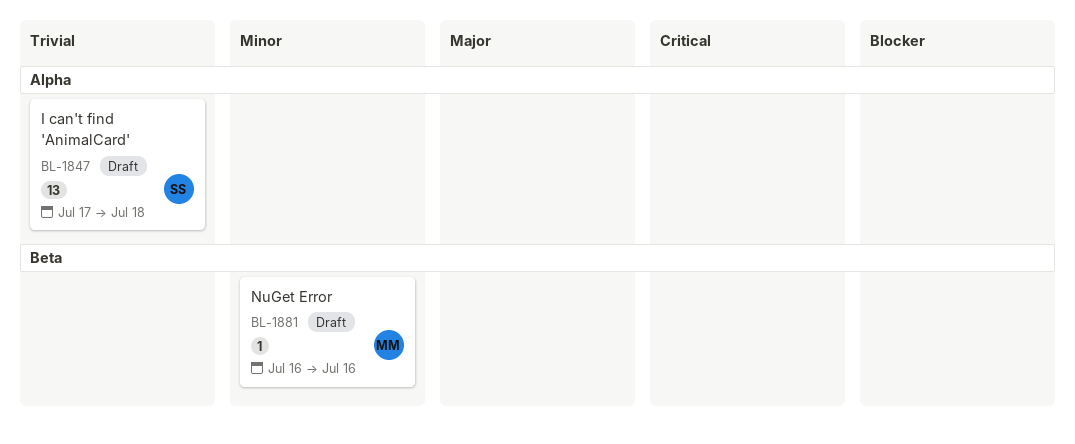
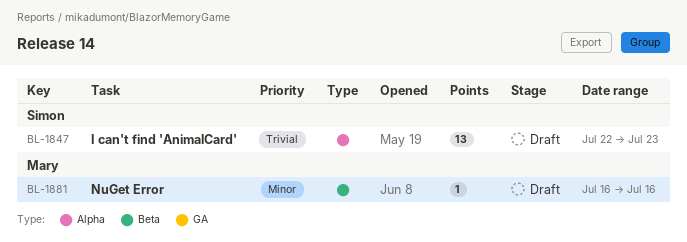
BL-1847, start: Jul 17 -> Jul 22
BL-1847, due: Jul 18 -> Jul 23

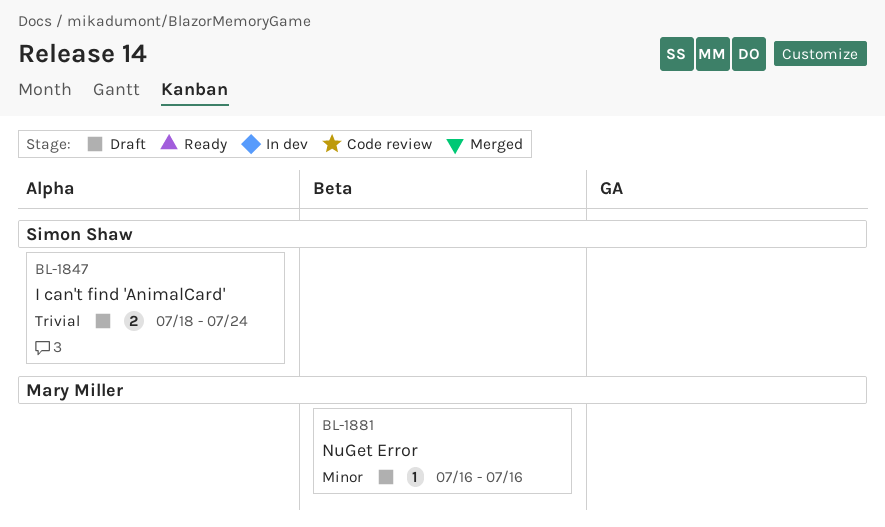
BL-1847, estimate: 13 -> 2
BL-1847, start: Jul 22 -> Jul 18
BL-1847, due: Jul 23 -> Jul 24

